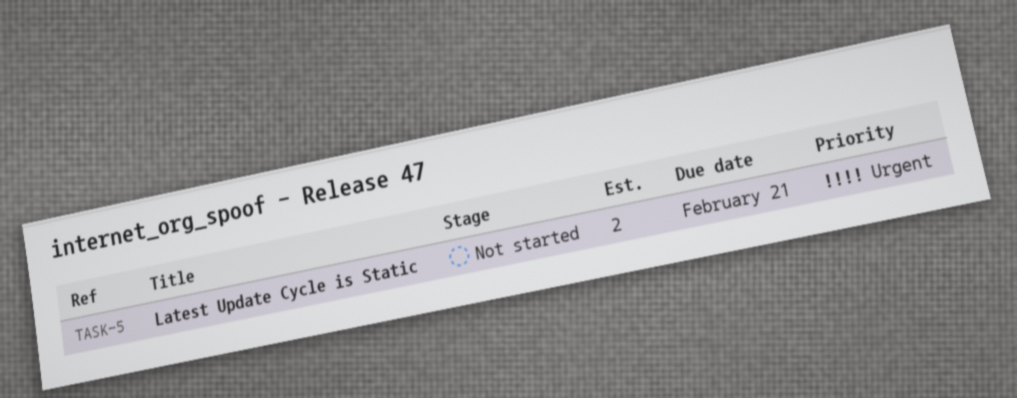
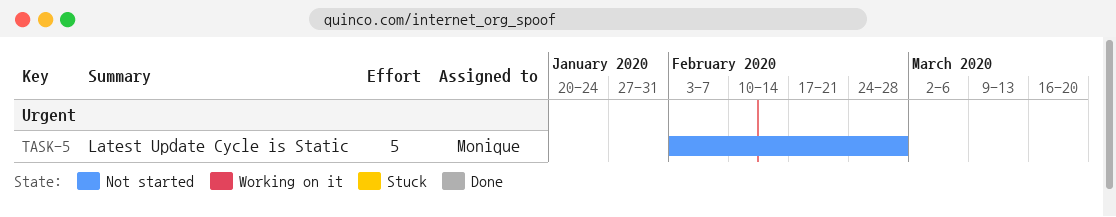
TASK-5, estimate: 2 -> 5
TASK-5, due: Feb 21 -> Feb 28

